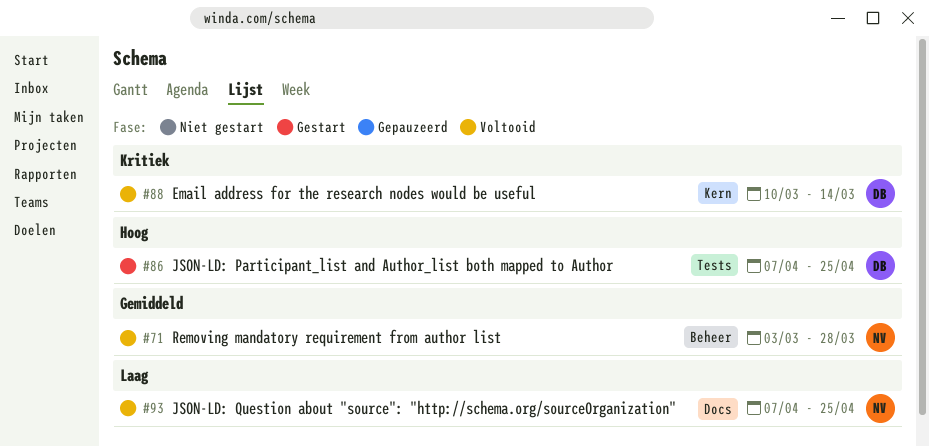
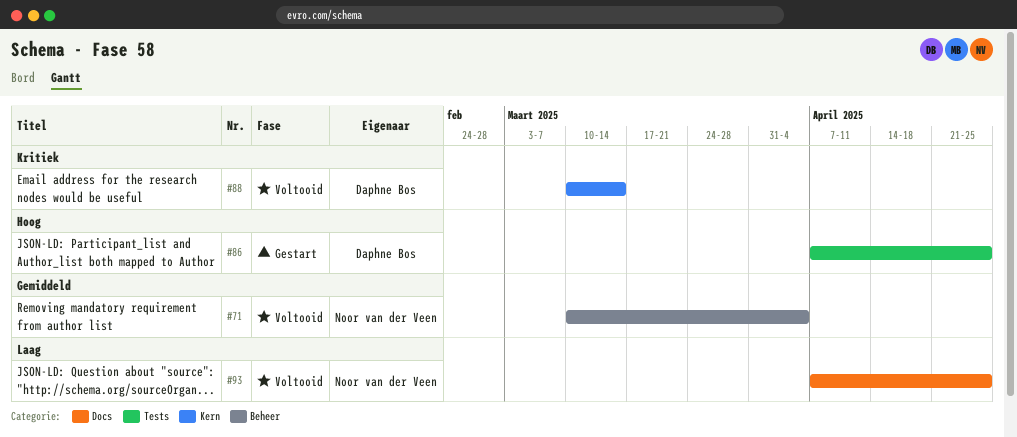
#71, start: Mar 3 -> Mar 10
#71, due: Mar 28 -> Apr 4

